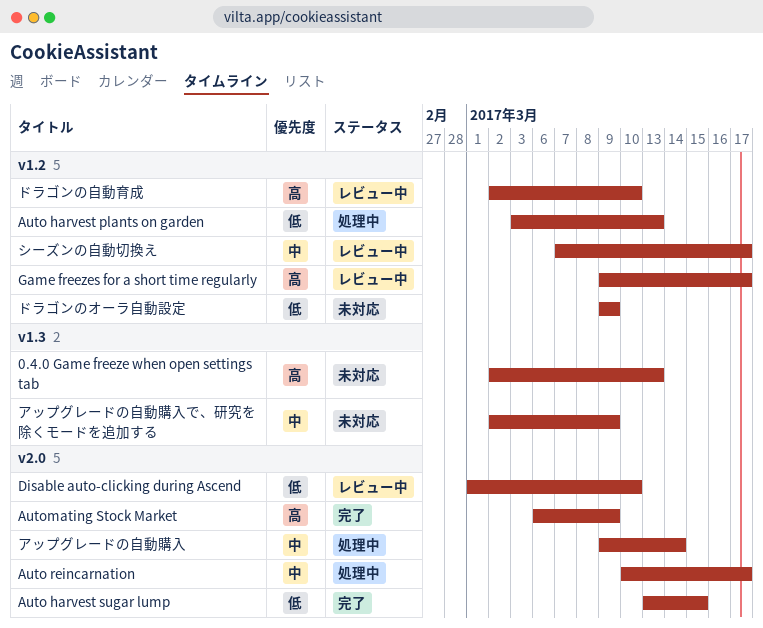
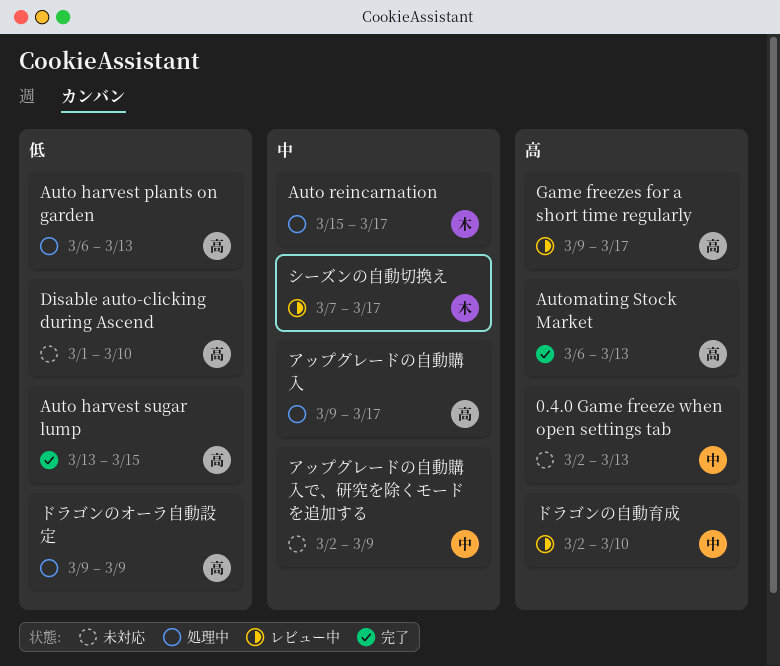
Auto harvest plants on garden, start: Mar 3 -> Mar 6
Auto reincarnation, start: Mar 10 -> Mar 15
Automating Stock Market, due: Mar 9 -> Mar 13
Disable auto-clicking during Ascend, status: レビュー中 -> 未対応
アップグレードの自動購入, due: Mar 14 -> Mar 17
ドラゴンのオーラ自動設定, status: 未対応 -> 処理中

